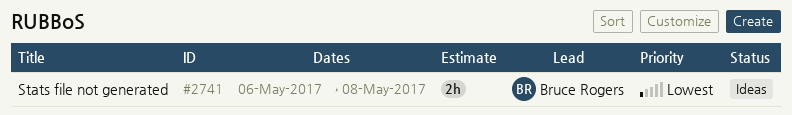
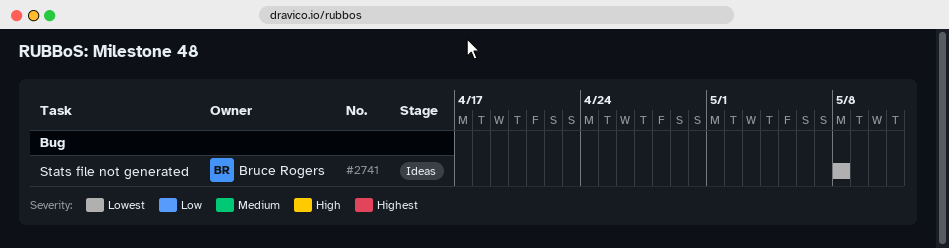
#2741, start: May 6 -> May 8

